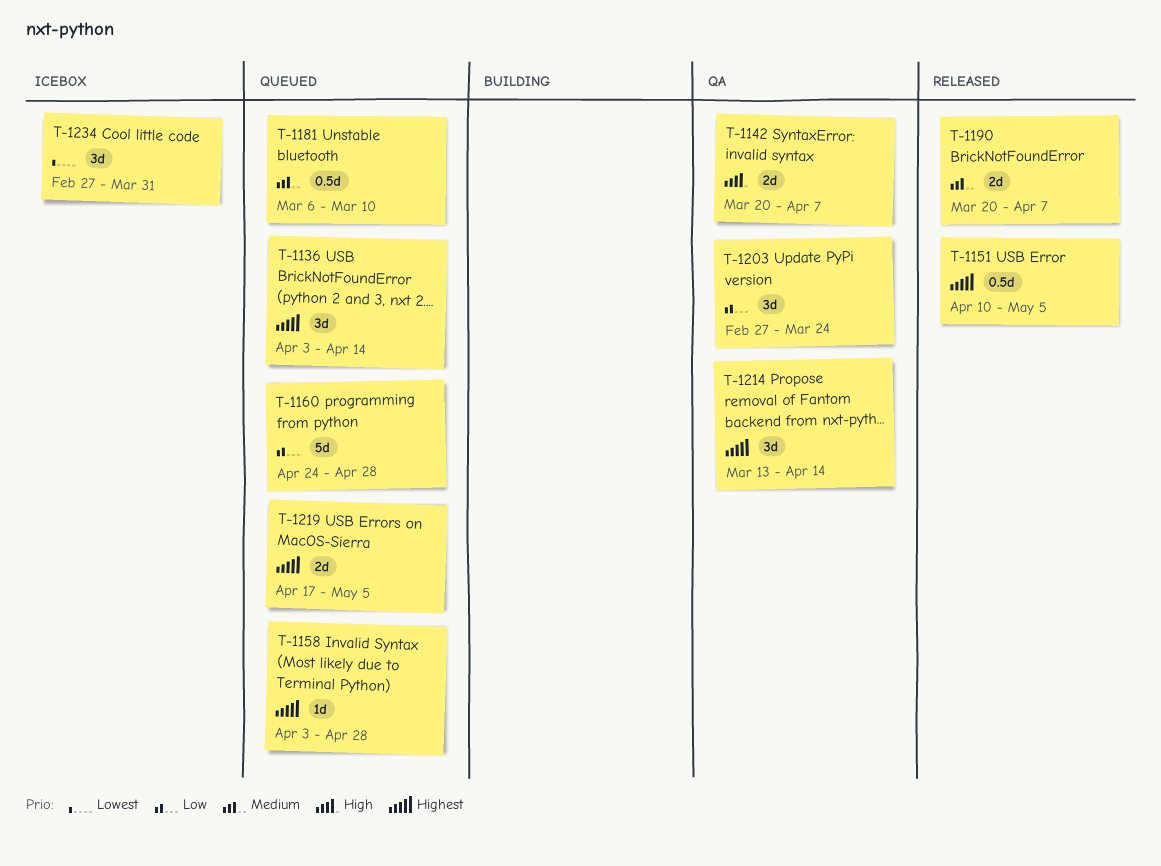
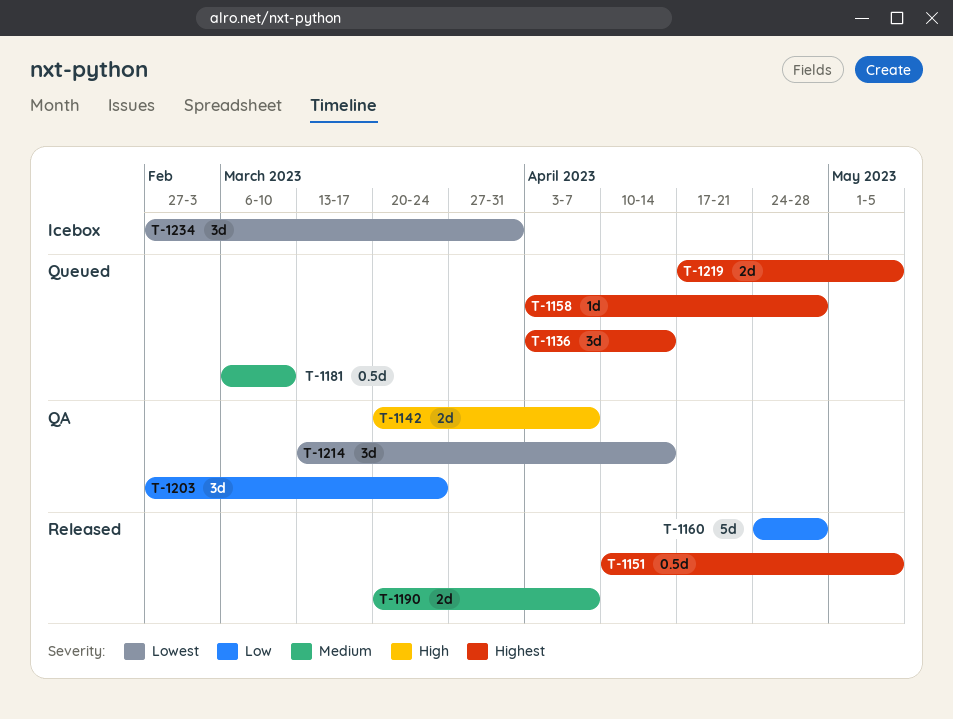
T-1160, status: Queued -> Released
T-1214, priority: Highest -> Lowest

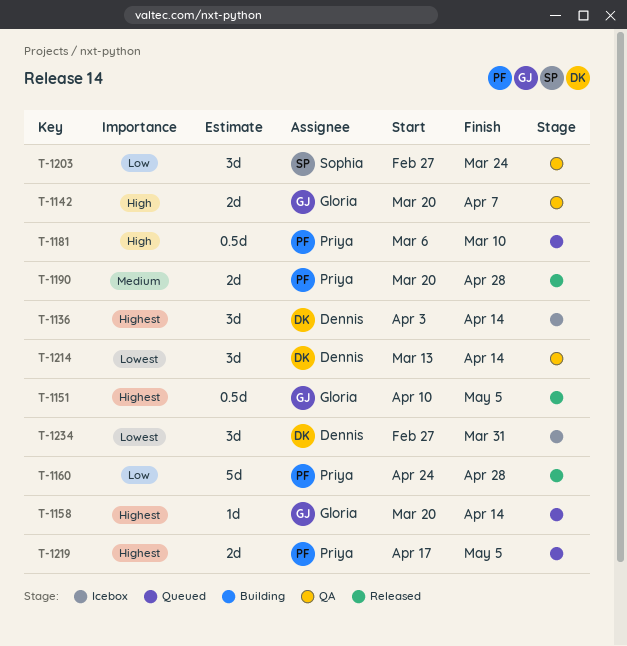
T-1136, status: Queued -> Icebox
T-1158, start: Apr 3 -> Mar 20
T-1158, due: Apr 28 -> Apr 14
T-1181, priority: Medium -> High
T-1190, due: Apr 7 -> Apr 28

